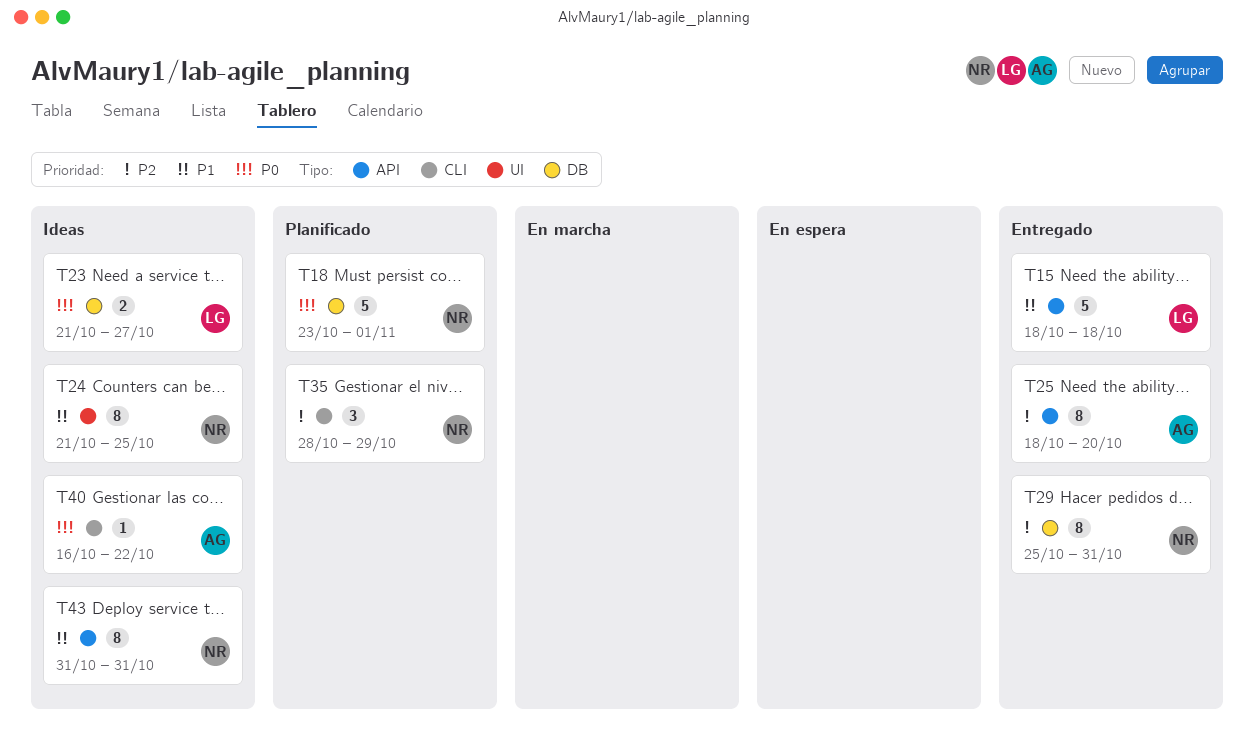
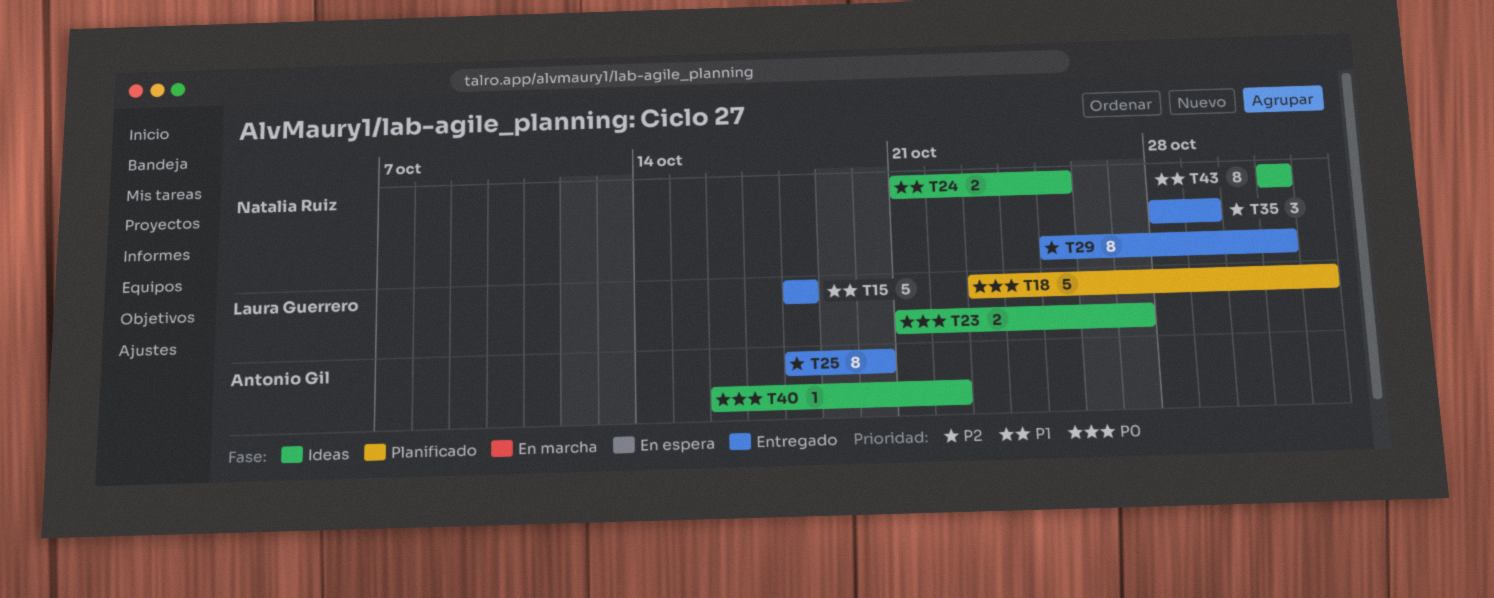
T18, owner: Natalia Ruiz -> Laura Guerrero
T24, estimate: 8 -> 2
T35, status: Planificado -> Entregado

